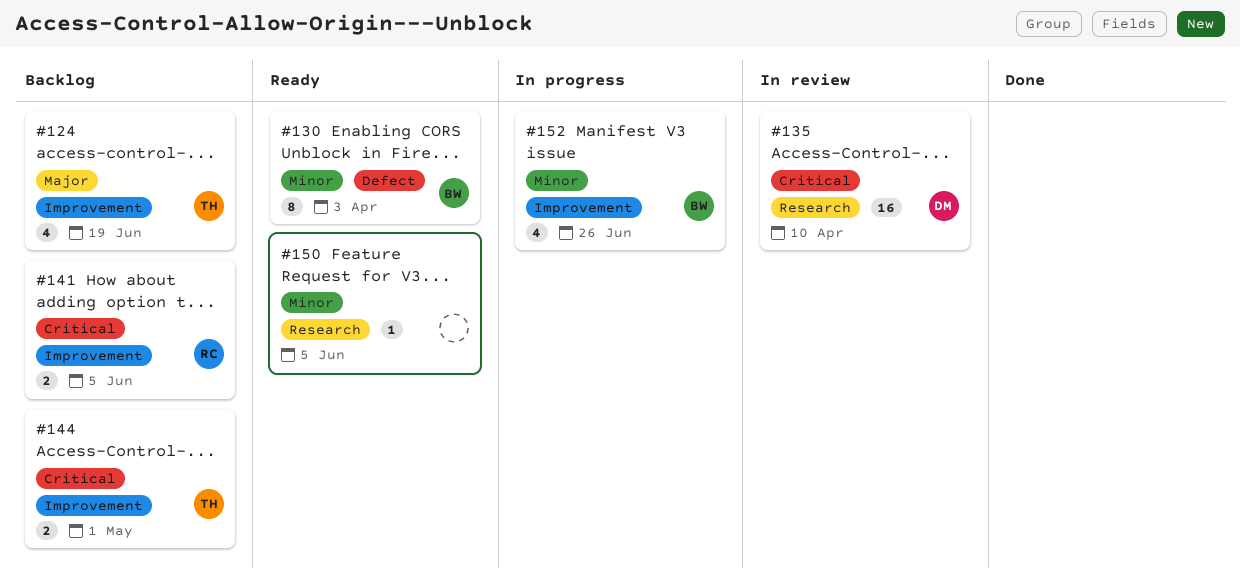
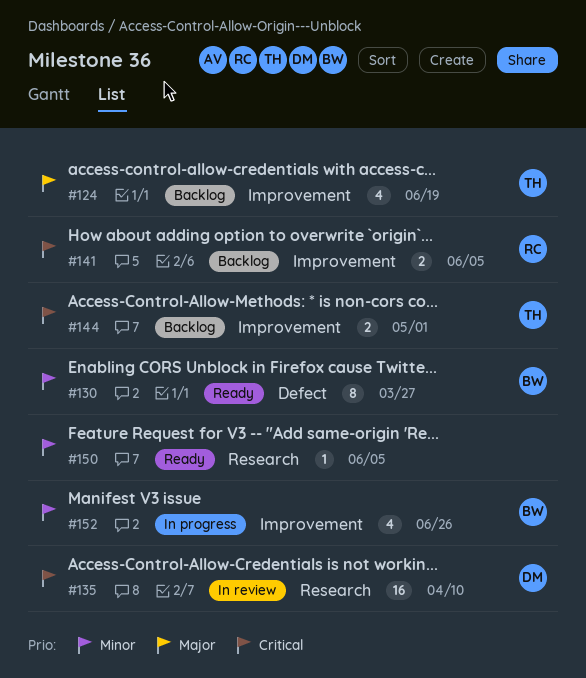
#130, due: Apr 3 -> Mar 27

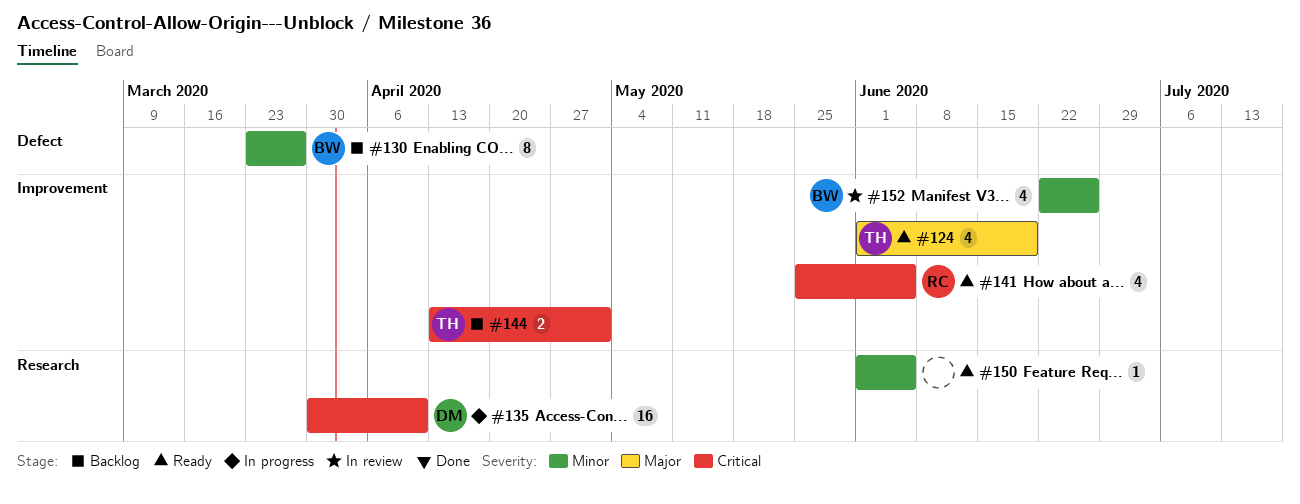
#124, status: Backlog -> Ready
#130, status: Ready -> Backlog
#135, status: In review -> In progress
#141, status: Backlog -> Ready
#141, estimate: 2 -> 4
#152, status: In progress -> In review

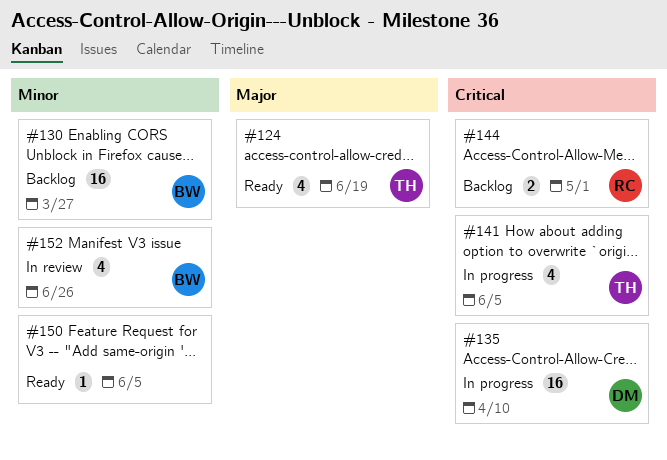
#130, estimate: 8 -> 16
#141, status: Ready -> In progress
#141, owner: RC -> TH
#144, owner: TH -> RC

